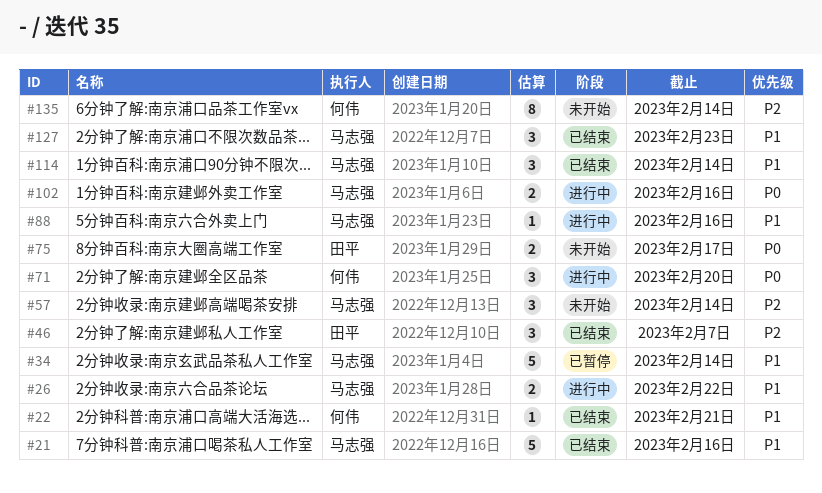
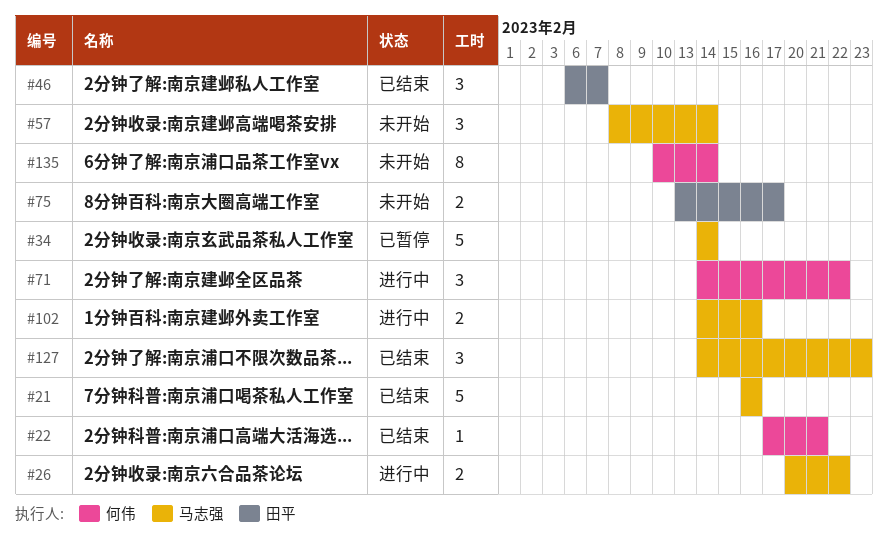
#71, due: Feb 20 -> Feb 22
#88: present -> none
#114: present -> none

